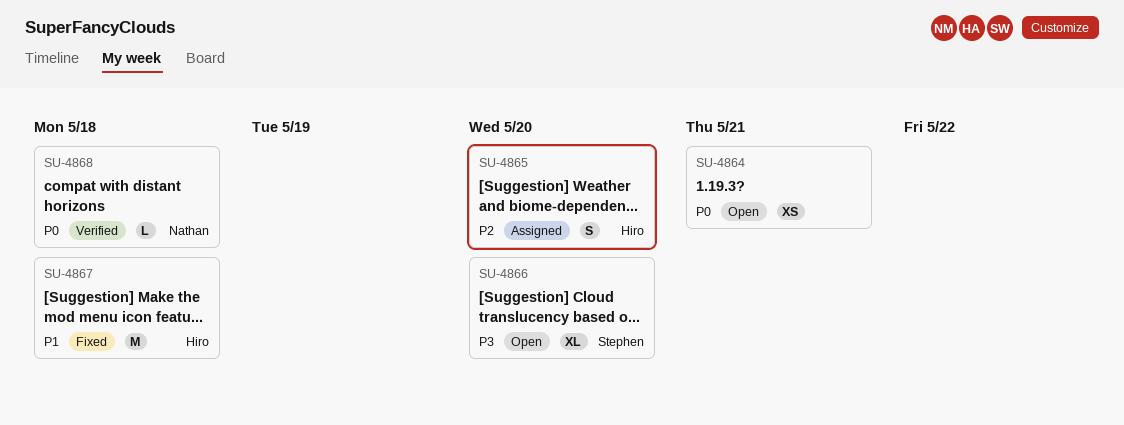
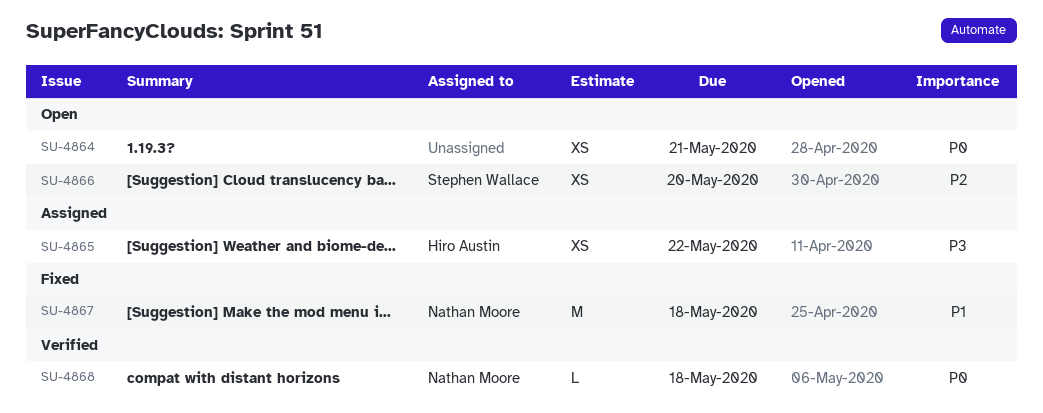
SU-4865, priority: P2 -> P3
SU-4865, estimate: S -> XS
SU-4865, due: May 20 -> May 22
SU-4866, priority: P3 -> P2
SU-4866, estimate: XL -> XS
SU-4867, owner: Hiro Austin -> Nathan Moore

